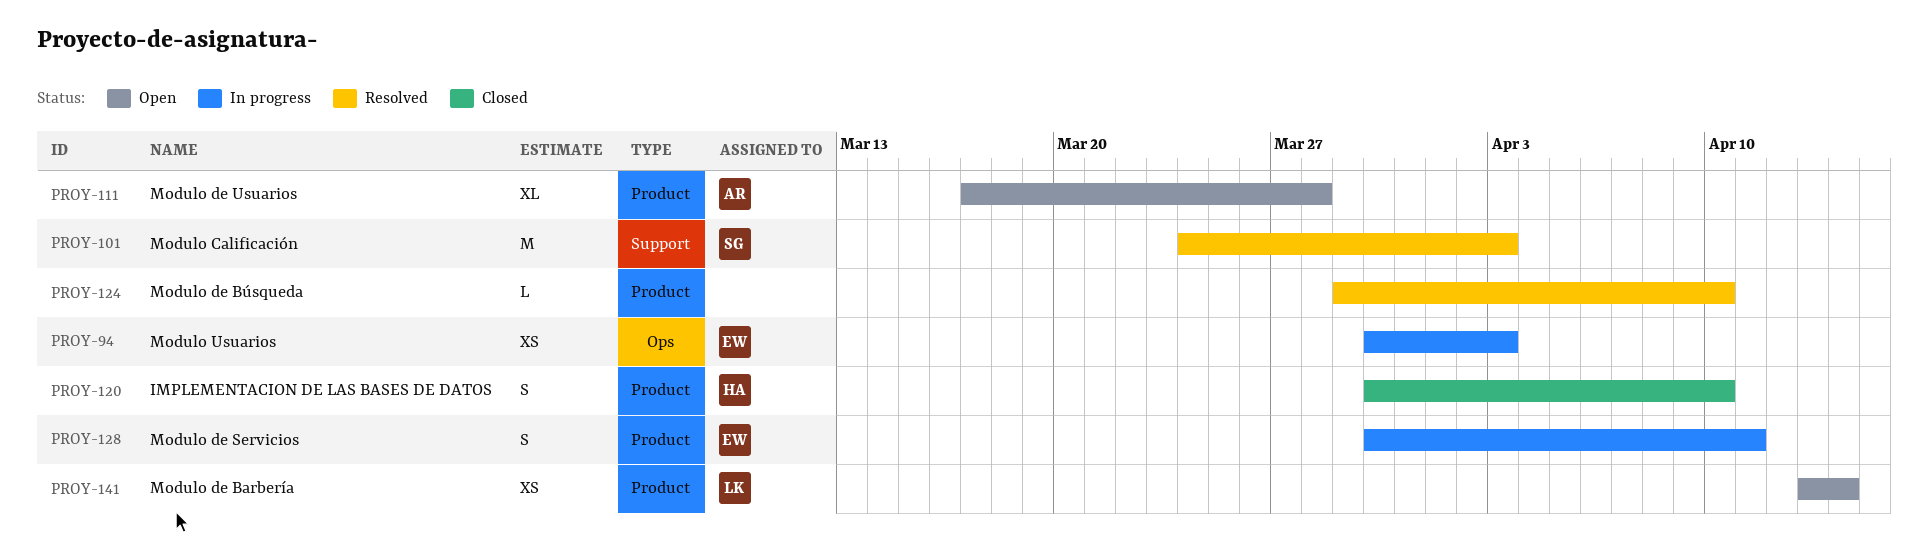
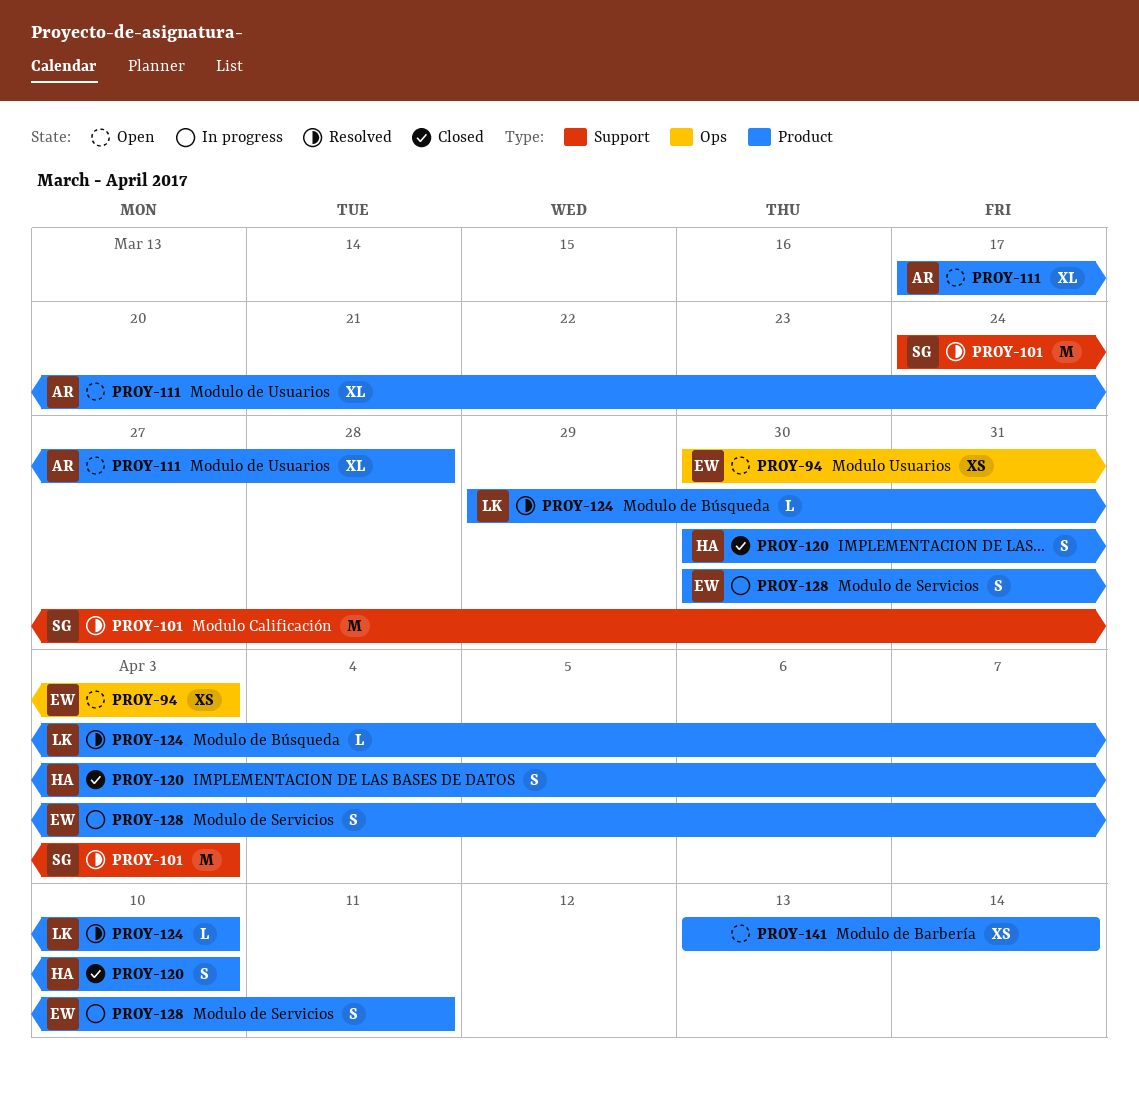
PROY-94, status: In progress -> Open
PROY-124, owner: none -> LK
PROY-141, owner: LK -> none

